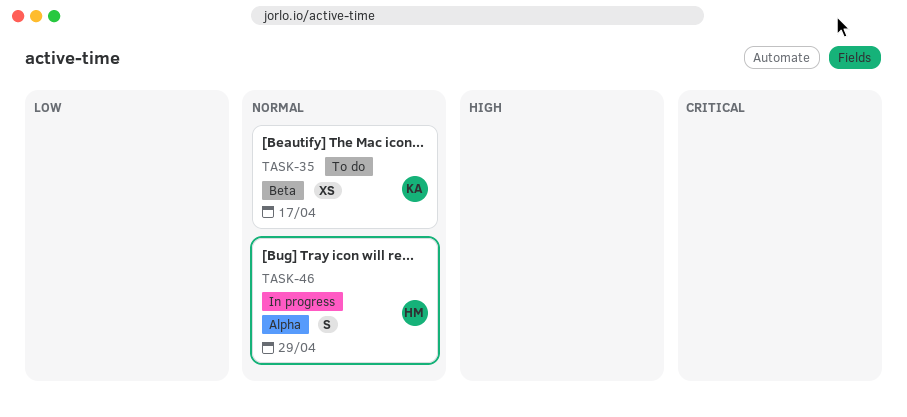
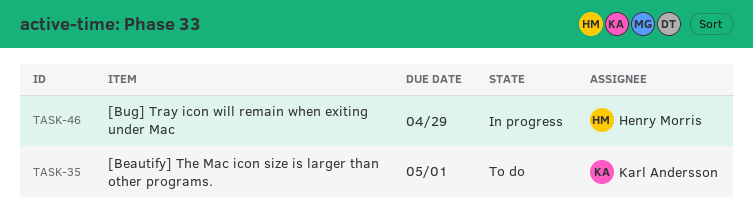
TASK-35, due: Apr 17 -> May 1

